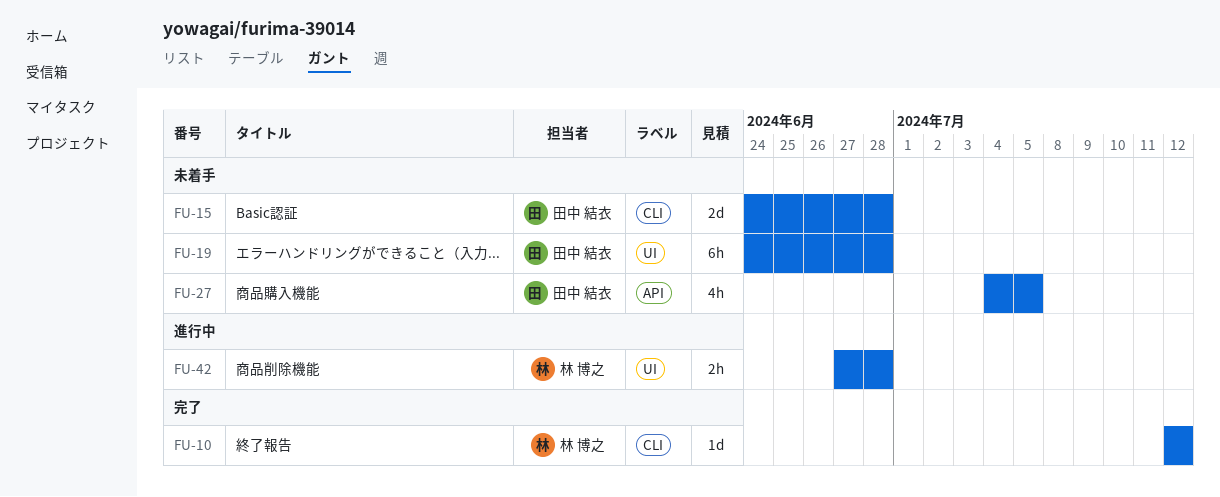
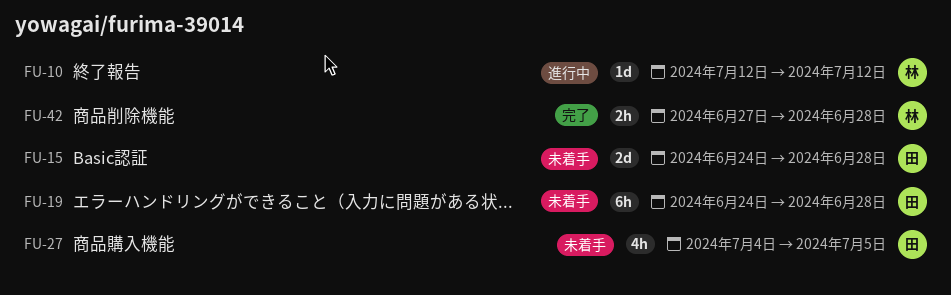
FU-10, status: 完了 -> 進行中
FU-42, status: 進行中 -> 完了

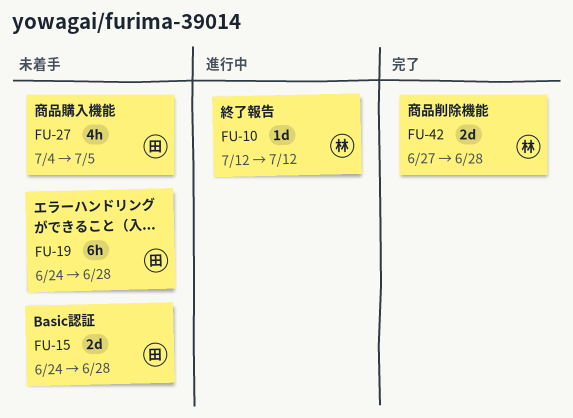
FU-42, estimate: 2h -> 2d

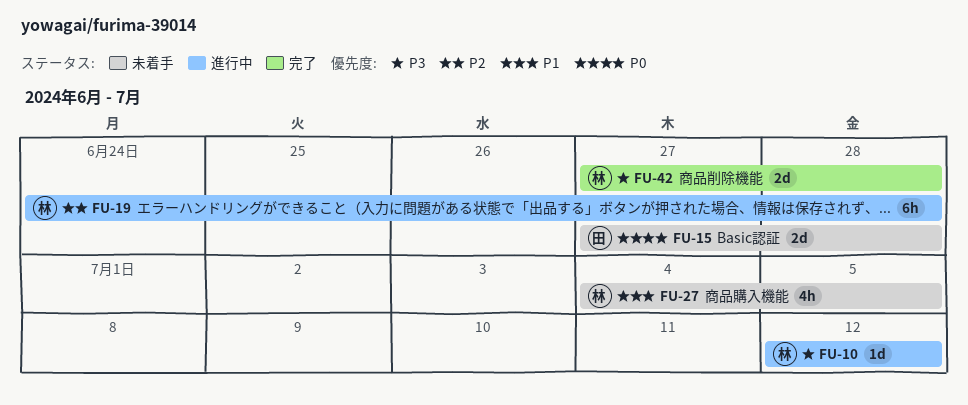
FU-15, start: Jun 24 -> Jun 27
FU-19, status: 未着手 -> 進行中
FU-19, owner: 田 -> 林
FU-27, owner: 田 -> 林

